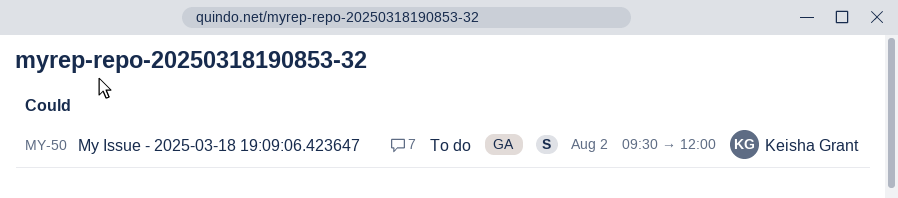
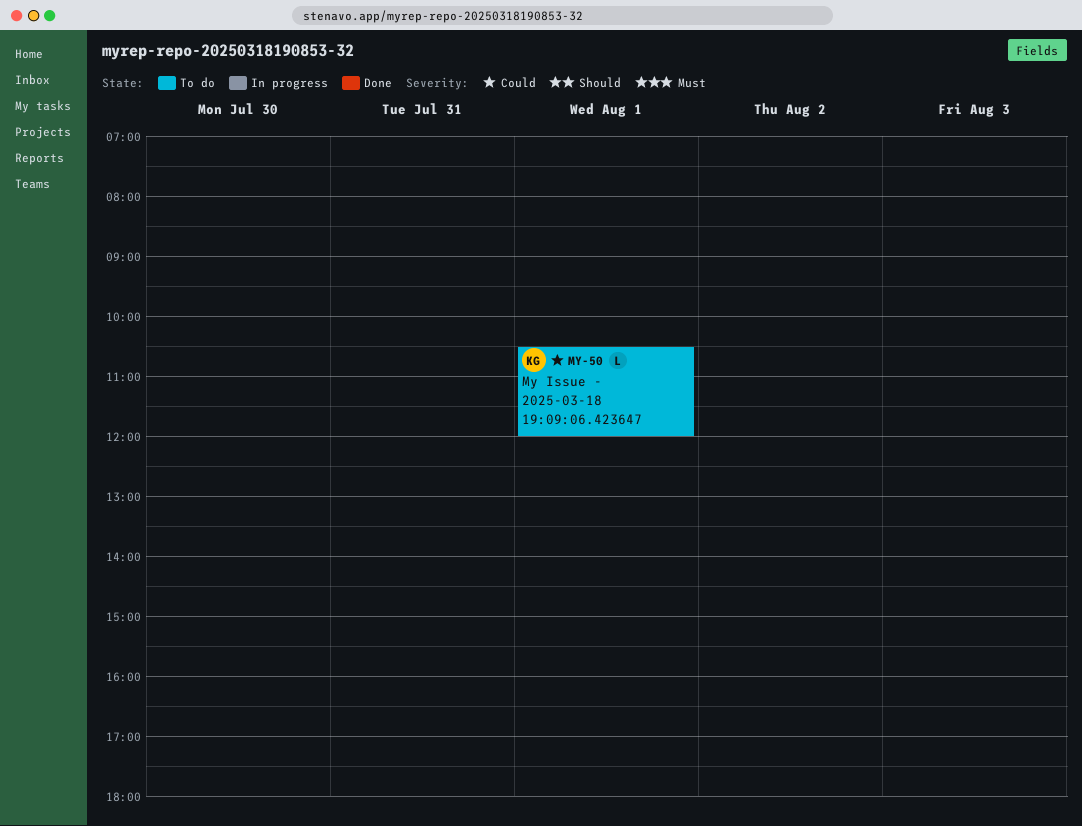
MY-50, estimate: S -> L
MY-50, day: Aug 2 -> Aug 1
MY-50, begins: 09:30 -> 10:30

